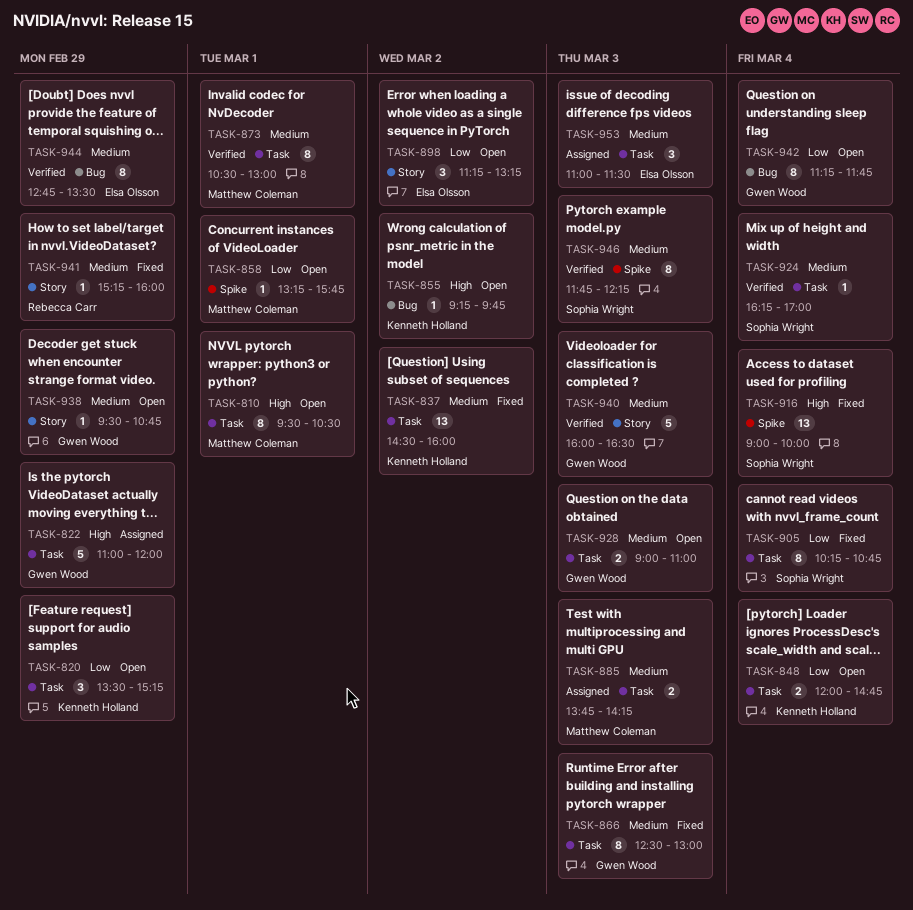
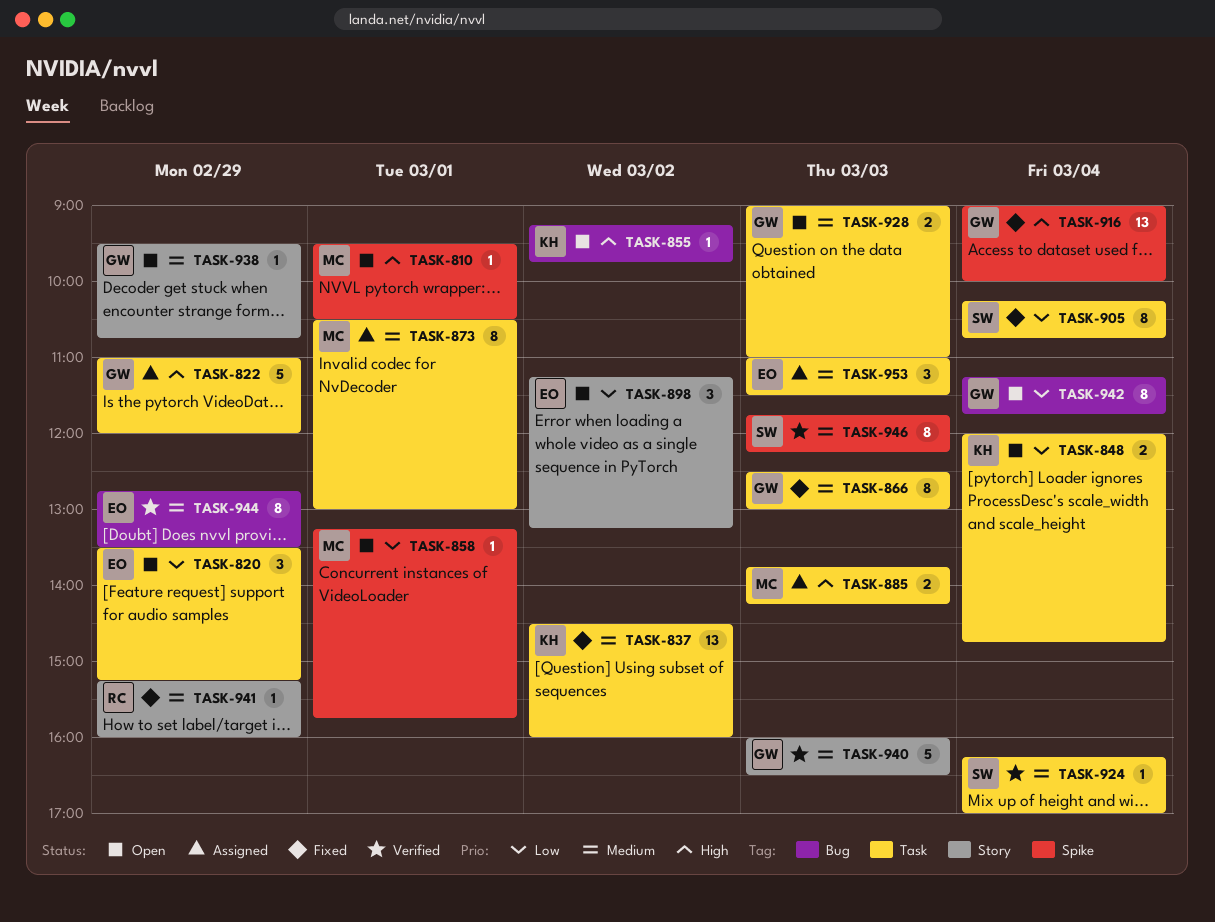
TASK-810, label: Task -> Spike
TASK-810, estimate: 8 -> 1
TASK-820, owner: Kenneth Holland -> Elsa Olsson
TASK-873, status: Verified -> Assigned
TASK-885, priority: Medium -> High
TASK-916, owner: Sophia Wright -> Gwen Wood

